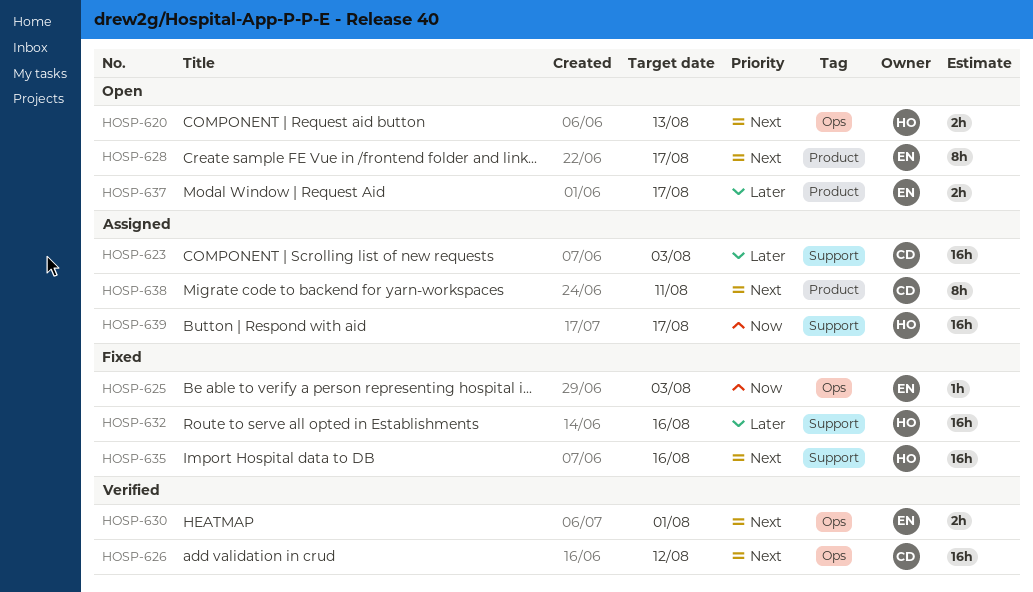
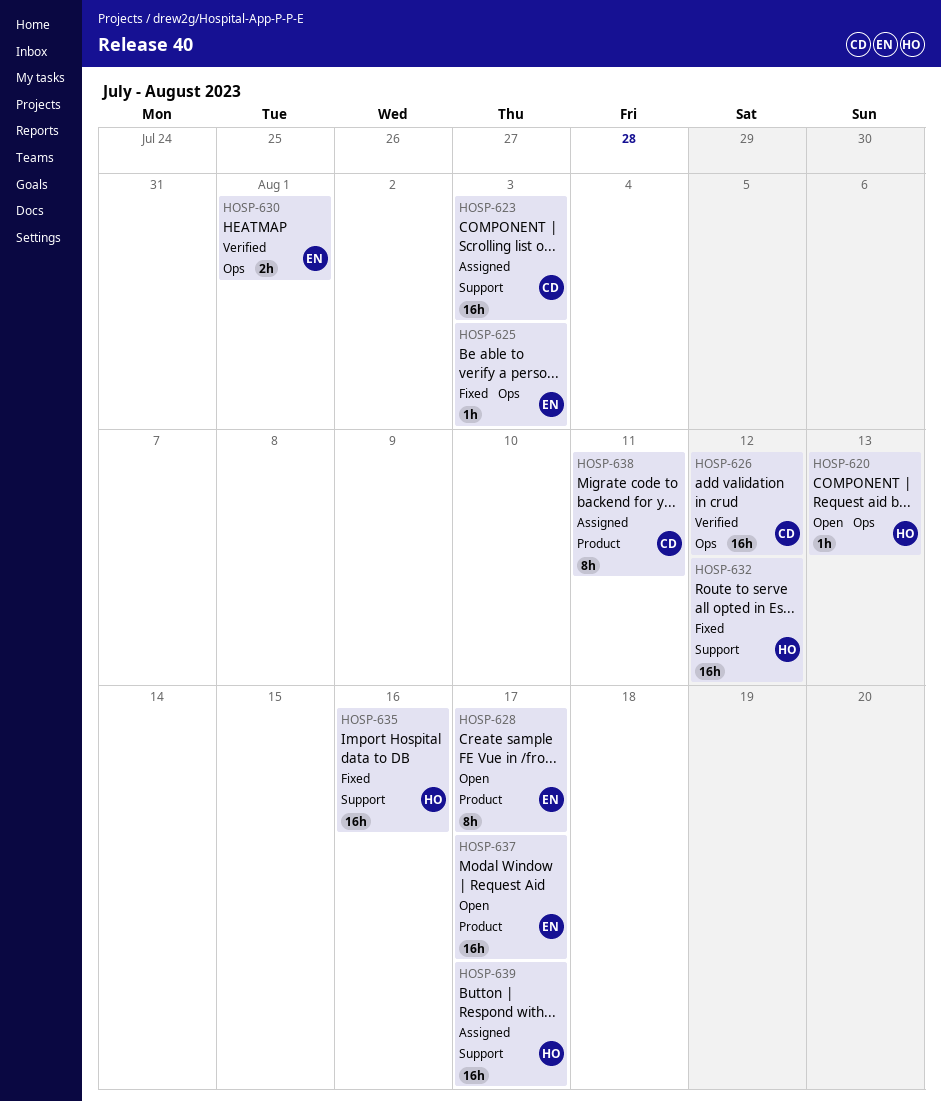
HOSP-620, estimate: 2h -> 1h
HOSP-632, due: Aug 16 -> Aug 12
HOSP-637, estimate: 2h -> 16h

